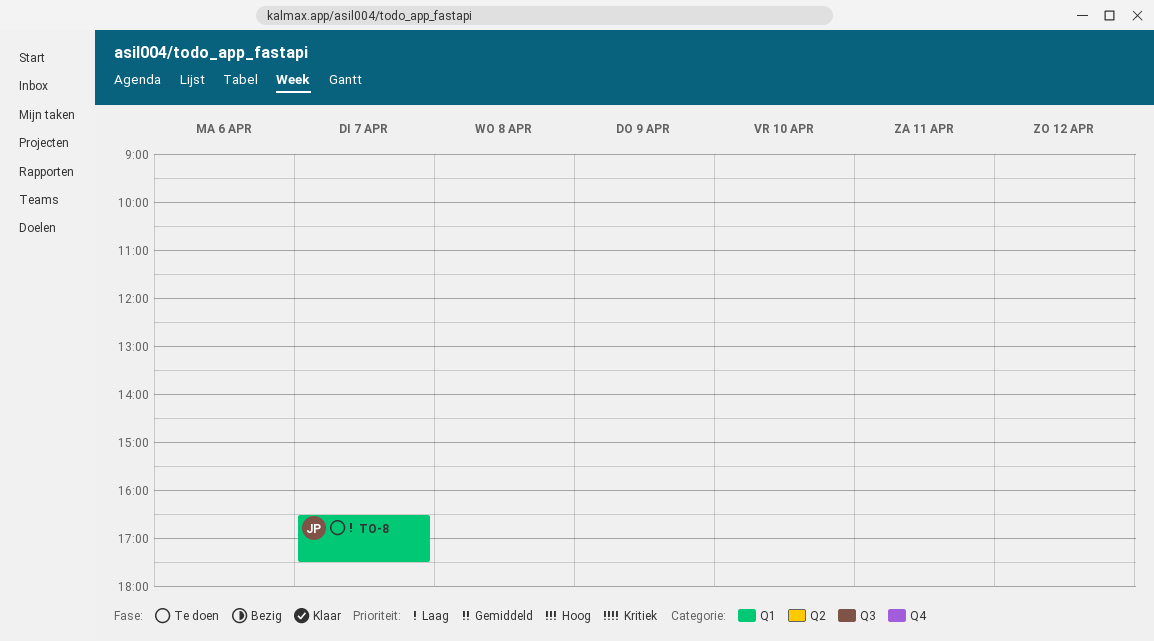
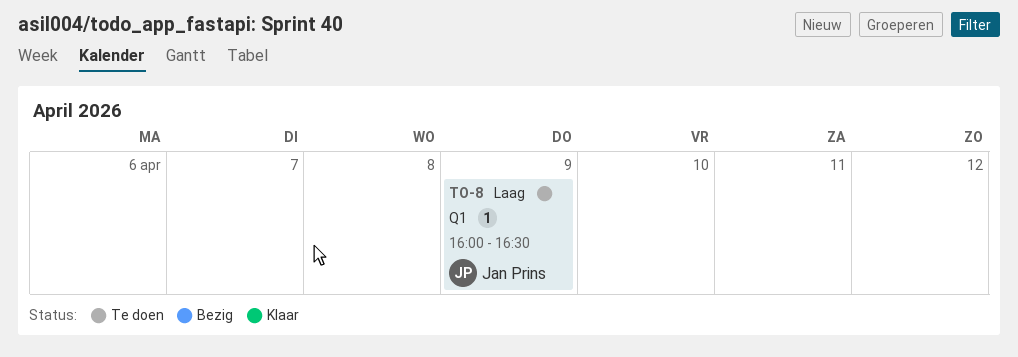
TO-8, day: Apr 7 -> Apr 9
TO-8, begins: 16:30 -> 16:00
TO-8, ends: 17:30 -> 16:30

